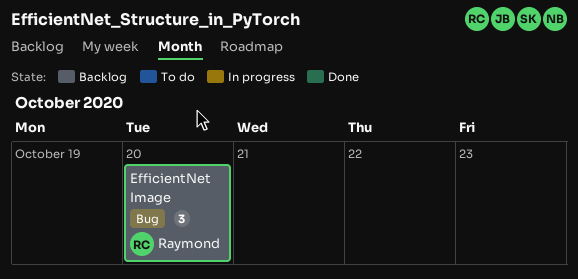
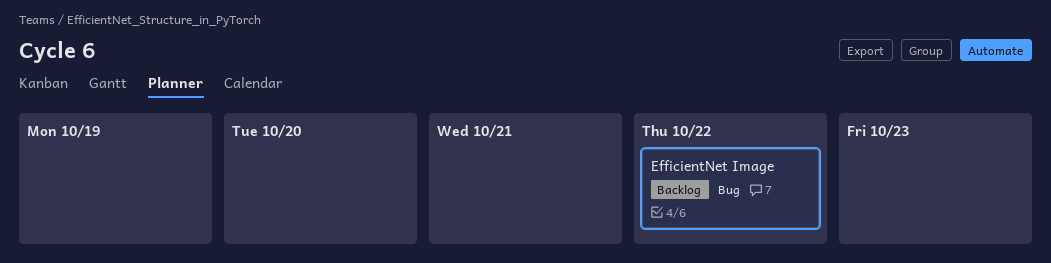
EfficientNet Image, due: Oct 20 -> Oct 22

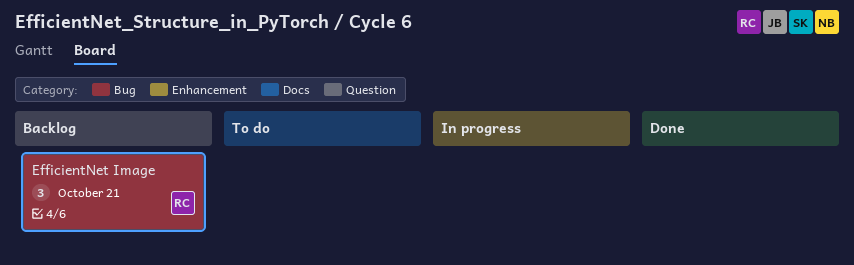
EfficientNet Image, due: Oct 22 -> Oct 21

